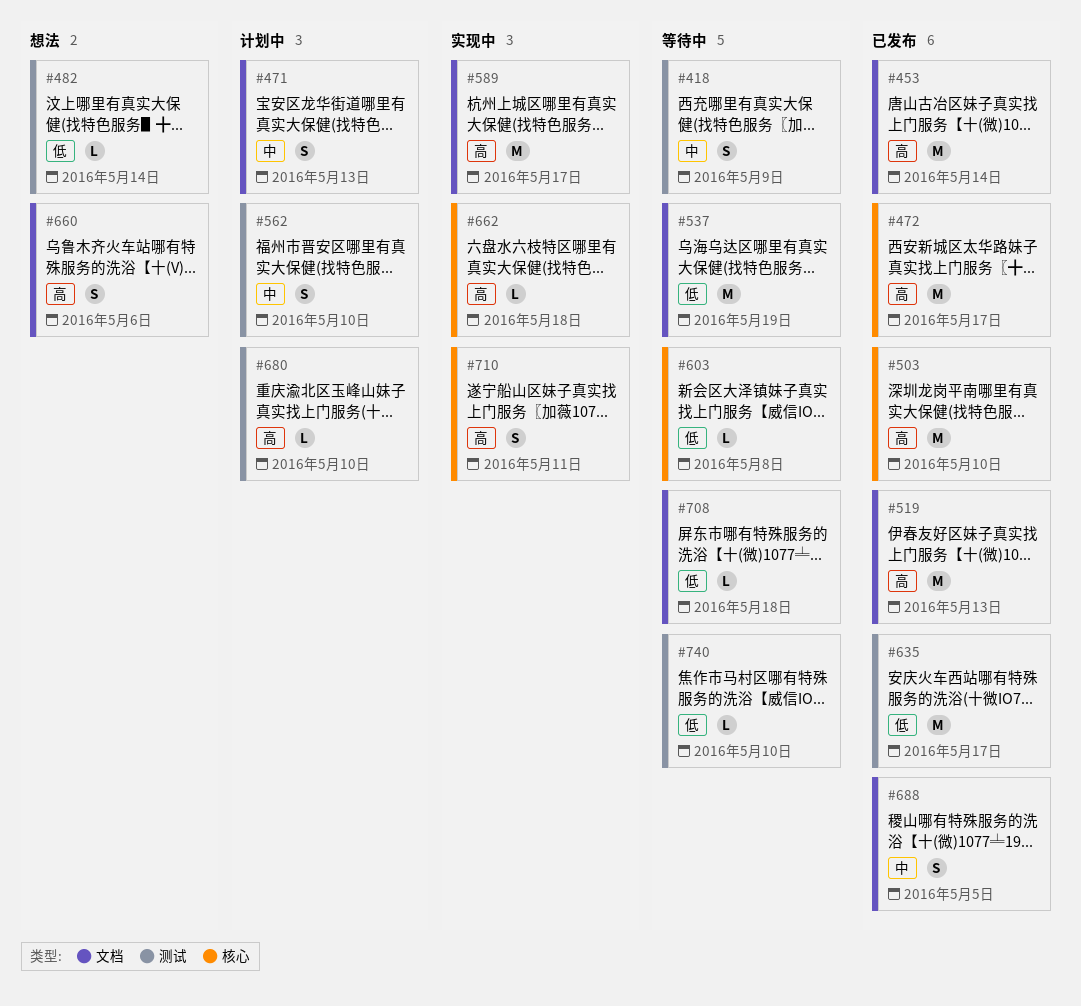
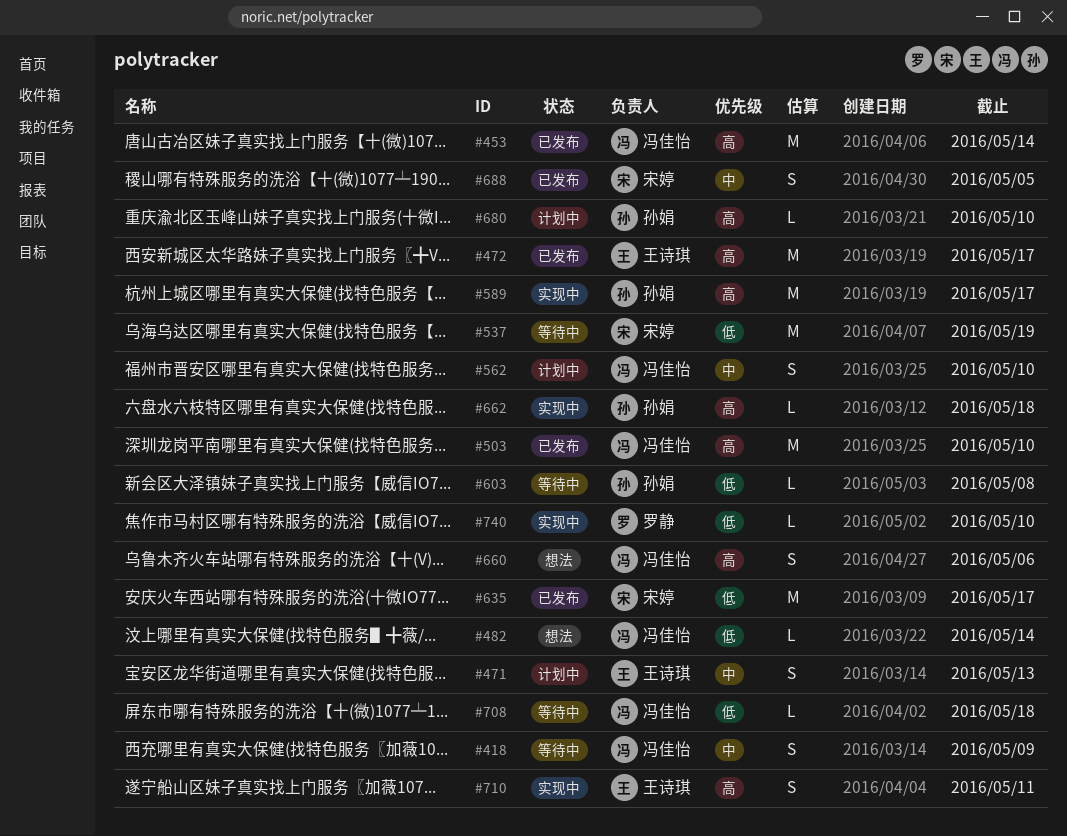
#519: present -> none
#740, status: 等待中 -> 实现中

